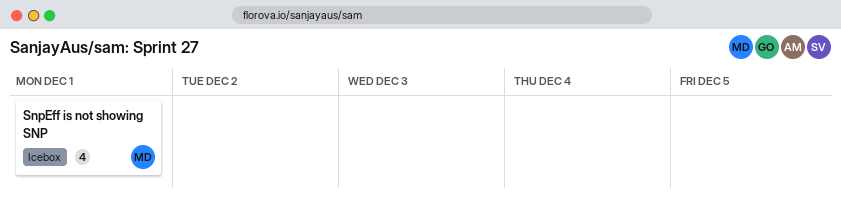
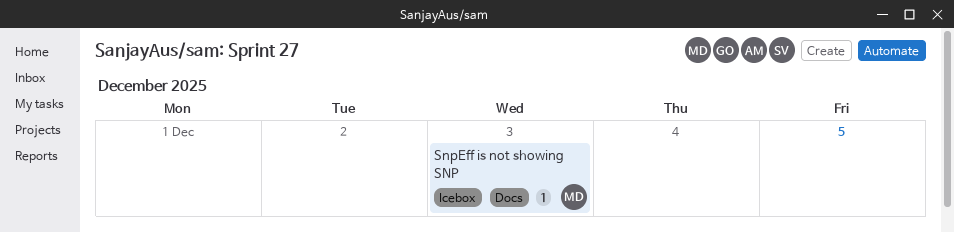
SnpEff is not showing SNP, estimate: 4 -> 1
SnpEff is not showing SNP, due: Dec 1 -> Dec 3

